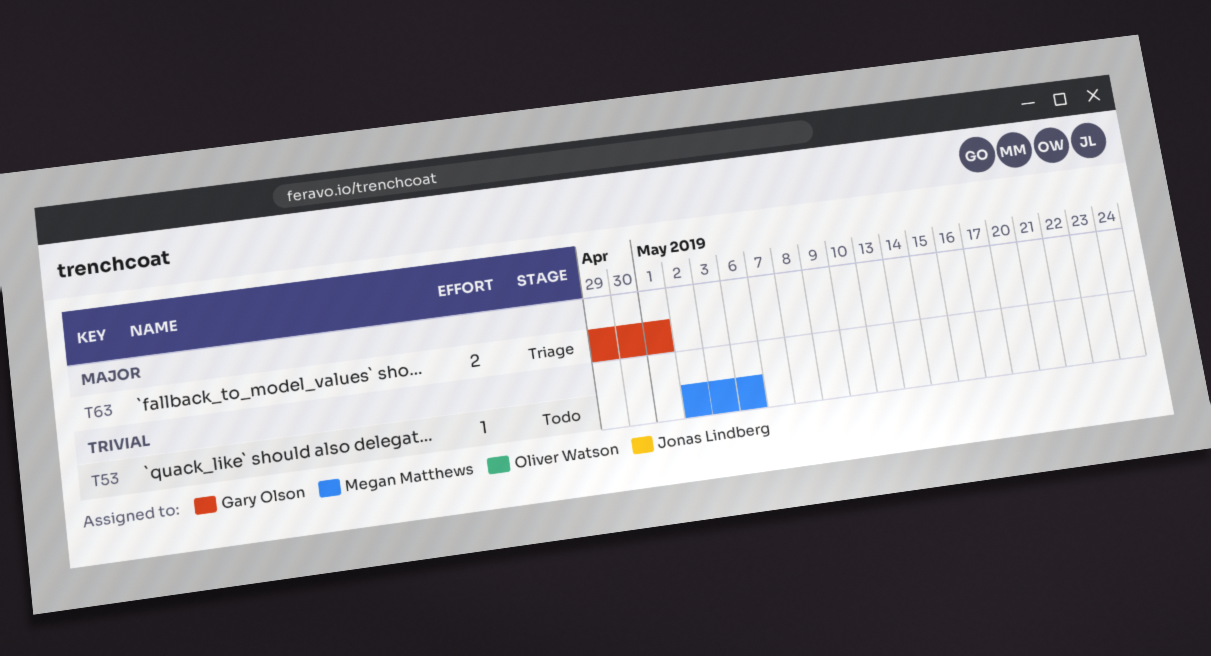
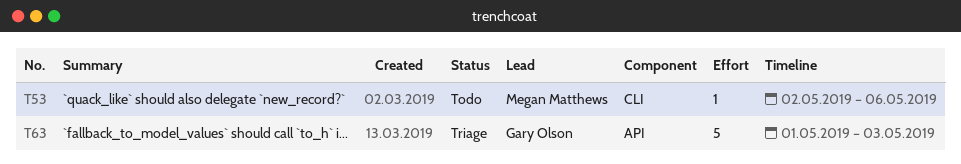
T63, estimate: 2 -> 5
T63, start: Apr 29 -> May 1
T63, due: May 1 -> May 3

